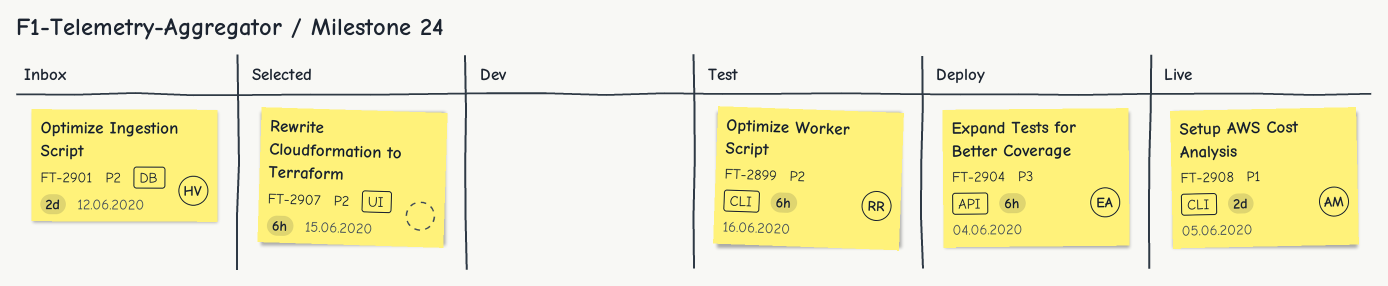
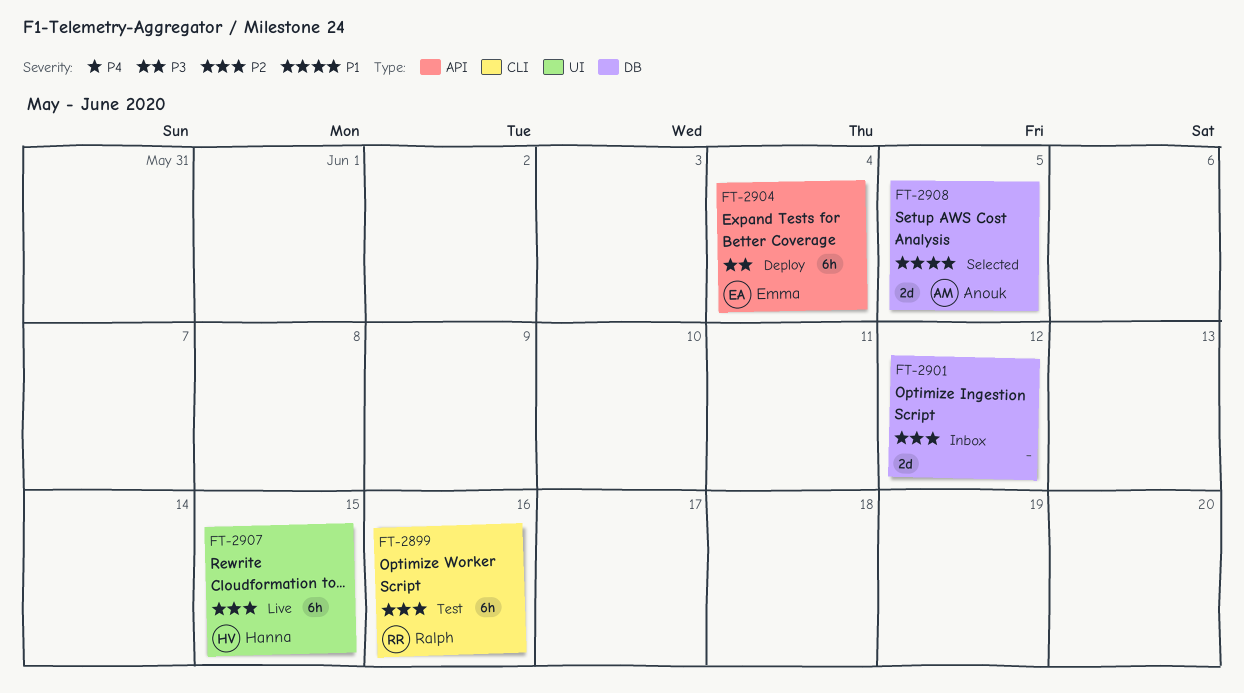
FT-2901, owner: Hanna -> none
FT-2907, status: Selected -> Live
FT-2907, owner: none -> Hanna
FT-2908, status: Live -> Selected
FT-2908, label: CLI -> DB

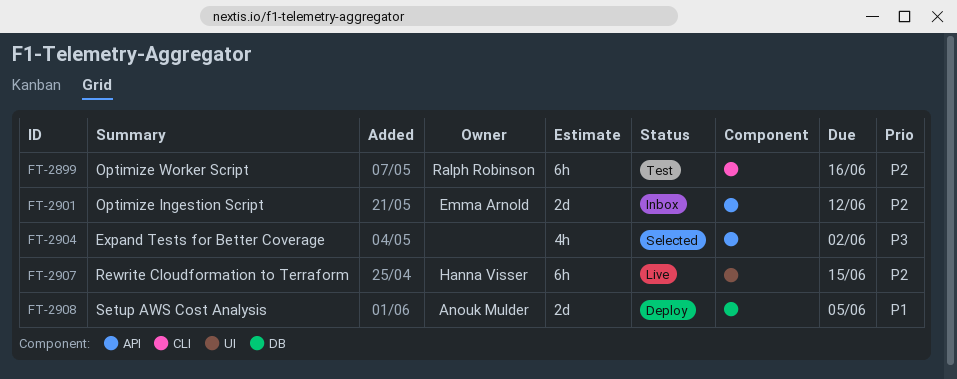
FT-2901, owner: none -> Emma Arnold
FT-2901, label: DB -> API
FT-2904, status: Deploy -> Selected
FT-2904, owner: Emma Arnold -> none
FT-2904, estimate: 6h -> 4h
FT-2904, due: Jun 4 -> Jun 2
FT-2908, status: Selected -> Deploy

